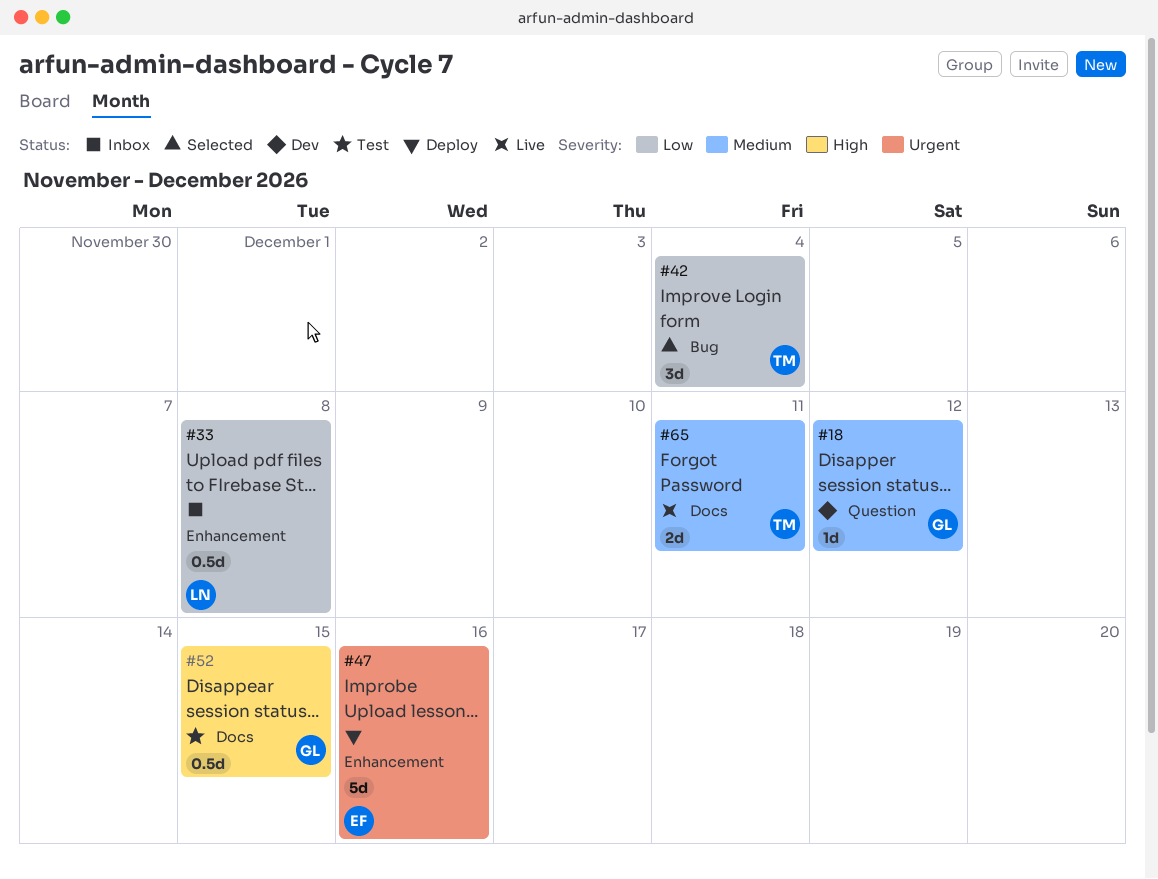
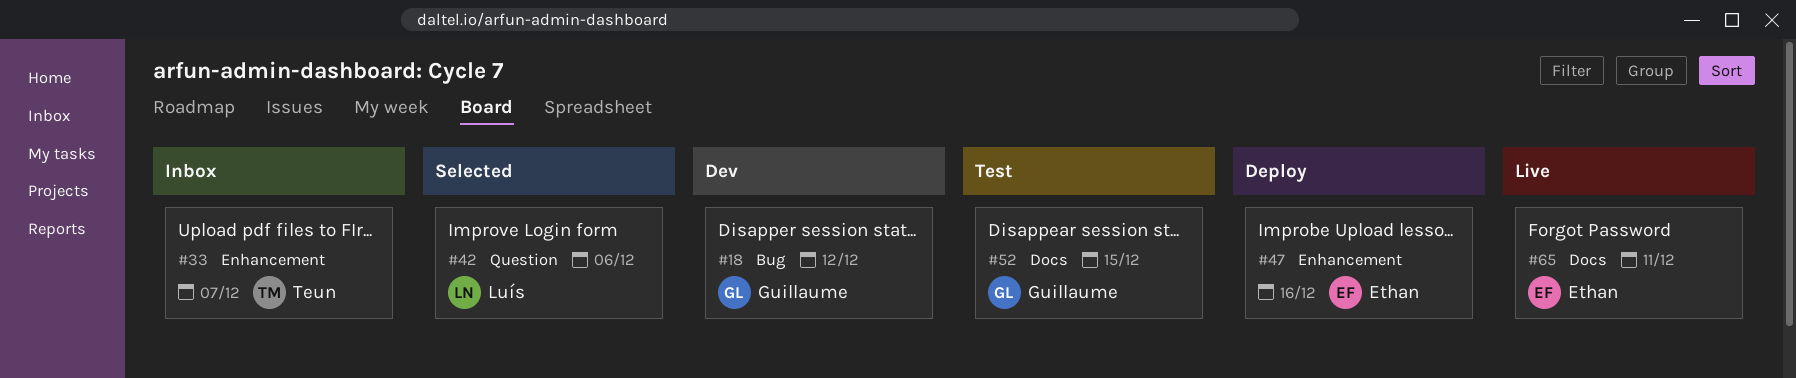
#18, label: Question -> Bug
#33, owner: Luís -> Teun
#33, due: Dec 8 -> Dec 7
#42, owner: Teun -> Luís
#42, label: Bug -> Question
#42, due: Dec 4 -> Dec 6
#65, owner: Teun -> Ethan

